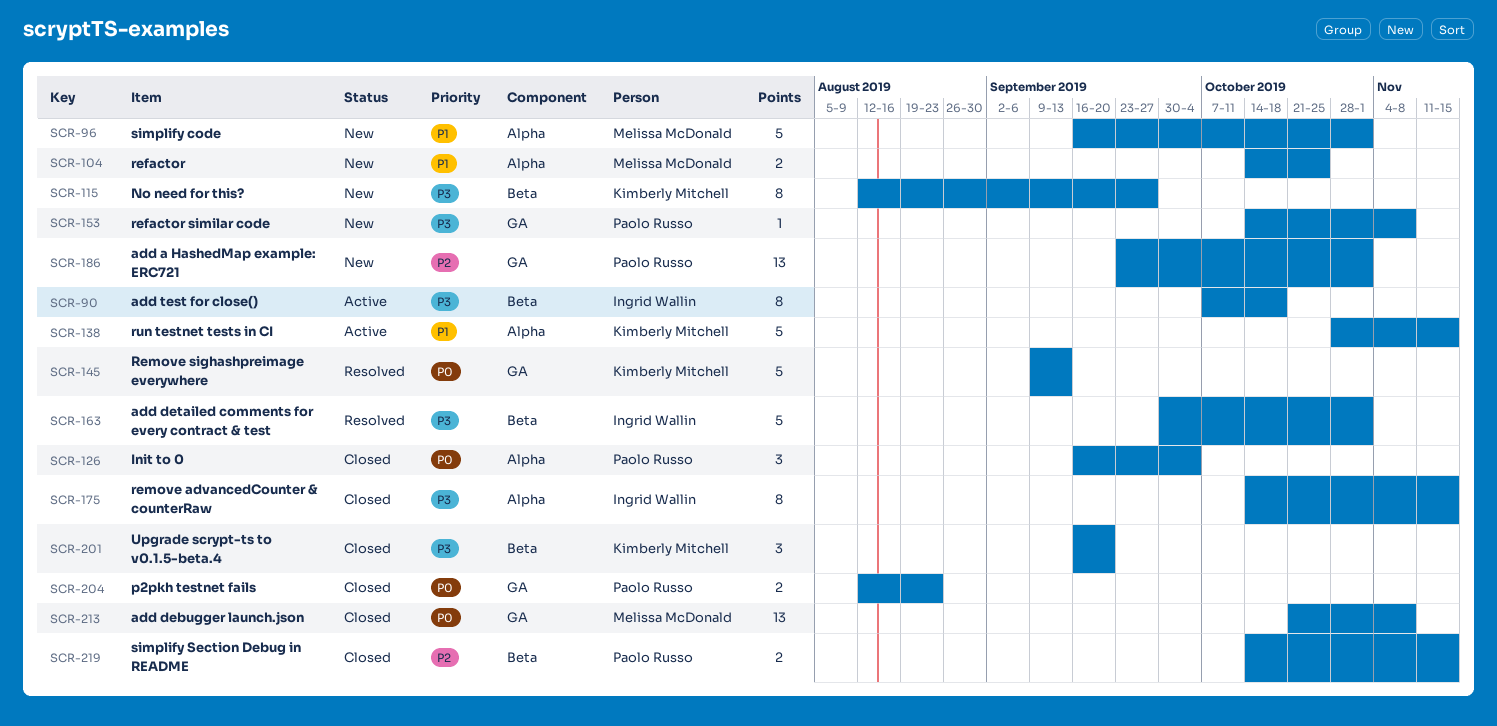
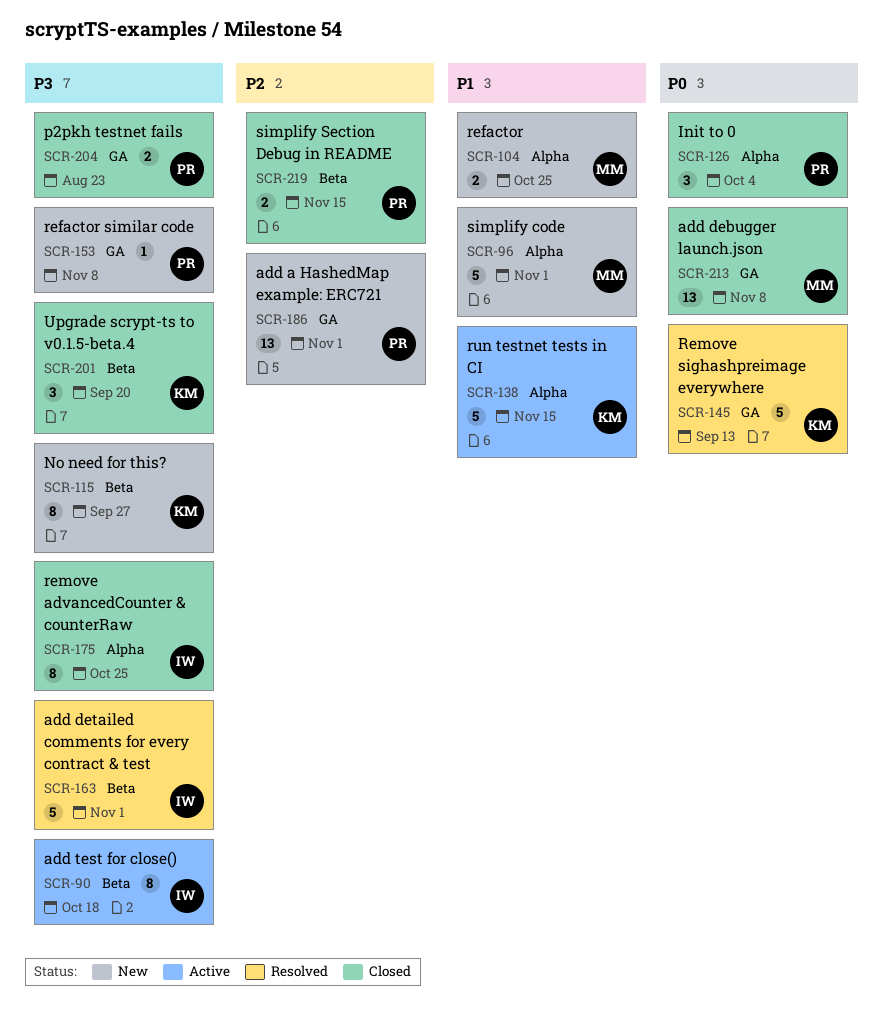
SCR-175, due: Nov 15 -> Oct 25
SCR-204, priority: P0 -> P3

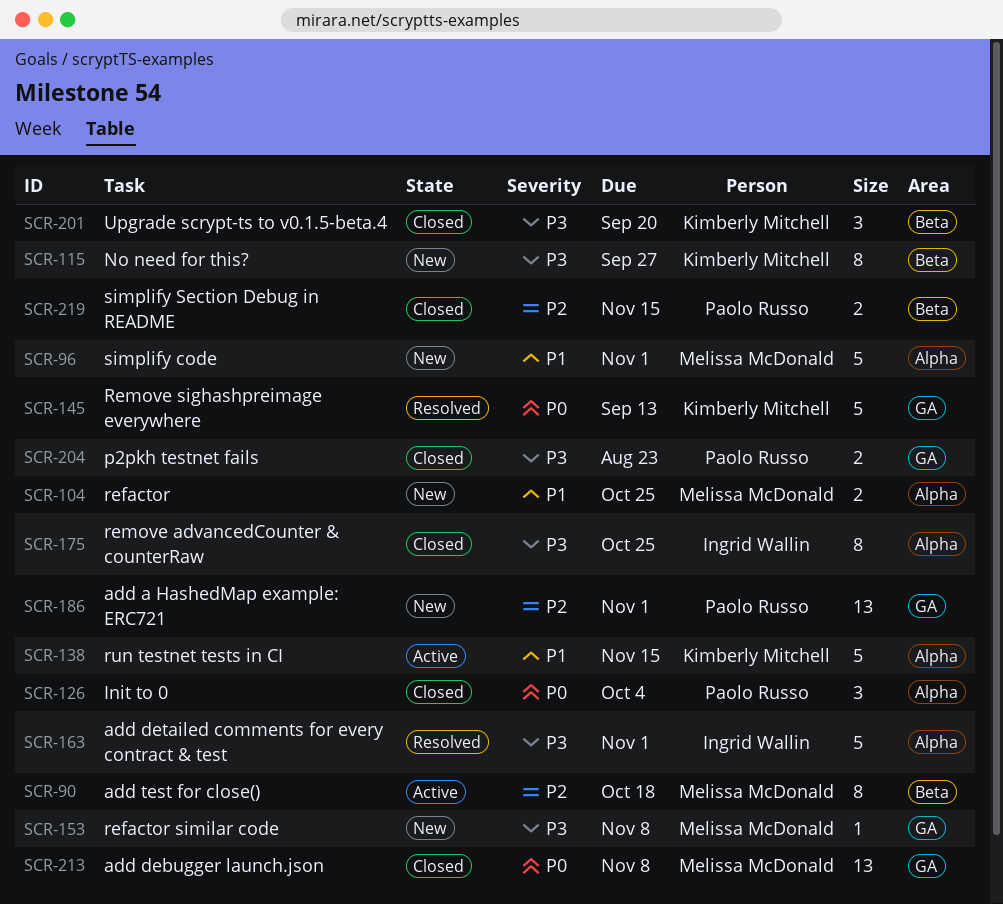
SCR-90, owner: Ingrid Wallin -> Melissa McDonald
SCR-90, priority: P3 -> P2
SCR-153, owner: Paolo Russo -> Melissa McDonald
SCR-163, label: Beta -> Alpha

